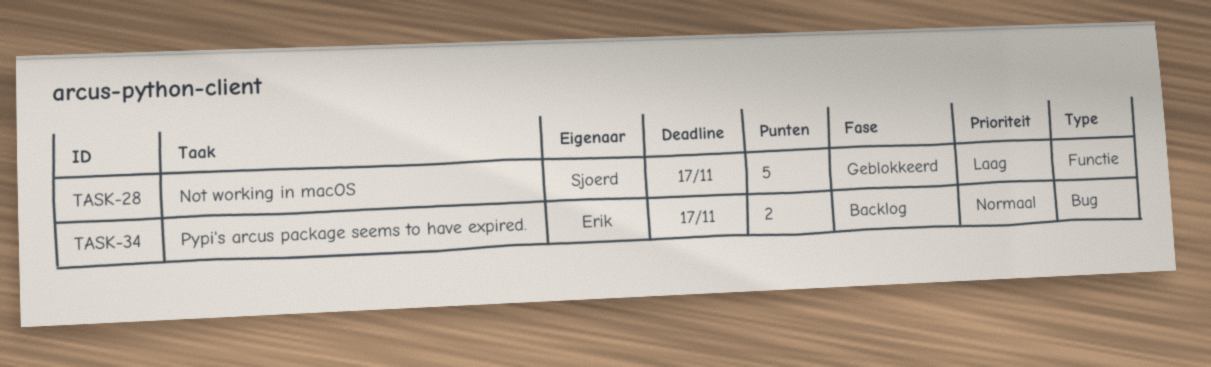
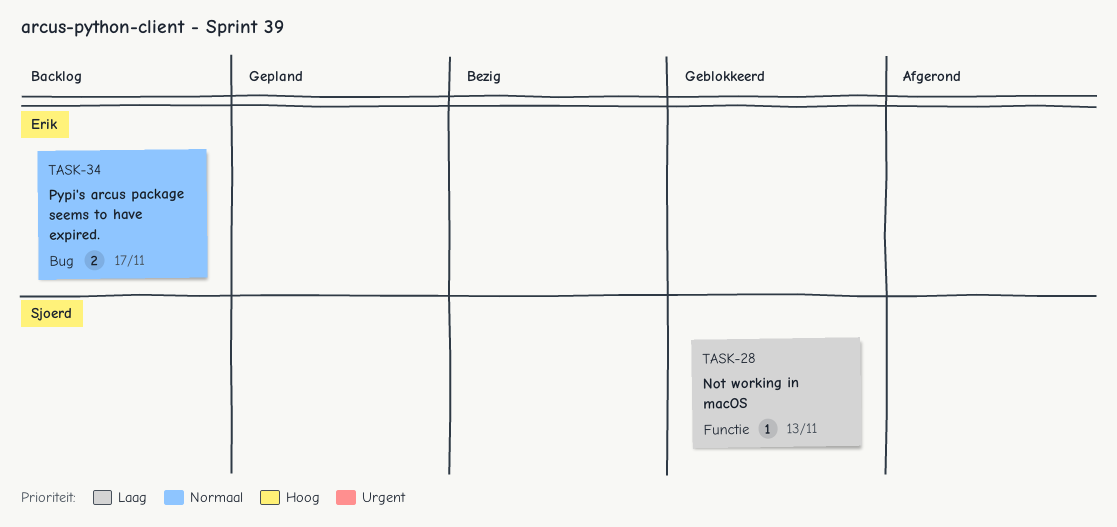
TASK-28, estimate: 5 -> 1
TASK-28, due: Nov 17 -> Nov 13

